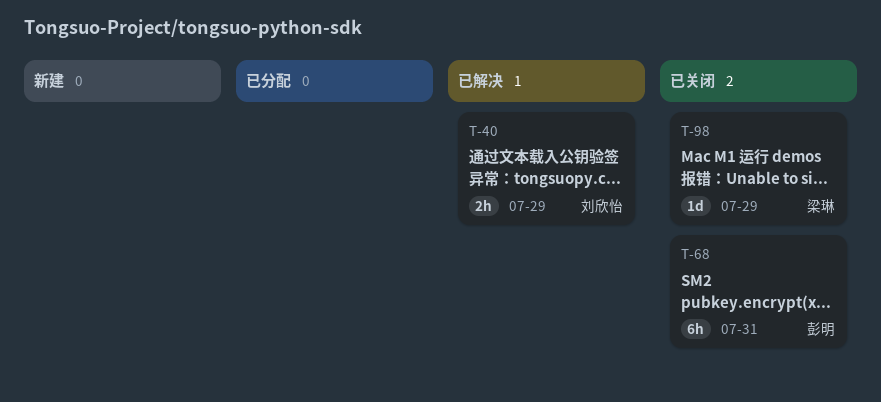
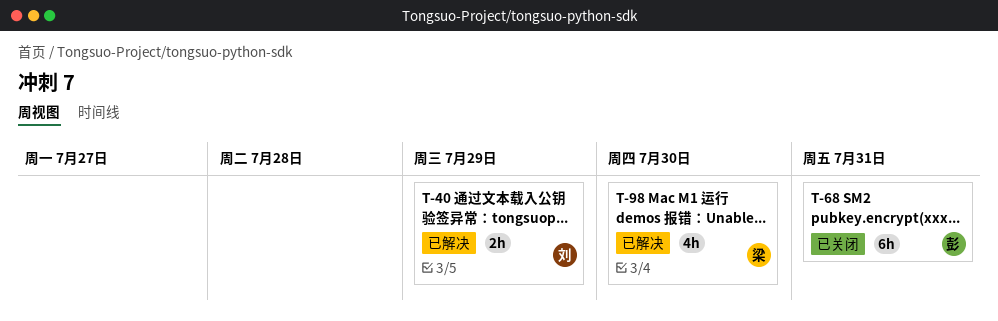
T-98, status: 已关闭 -> 已解决
T-98, estimate: 1d -> 4h
T-98, due: Jul 29 -> Jul 30

